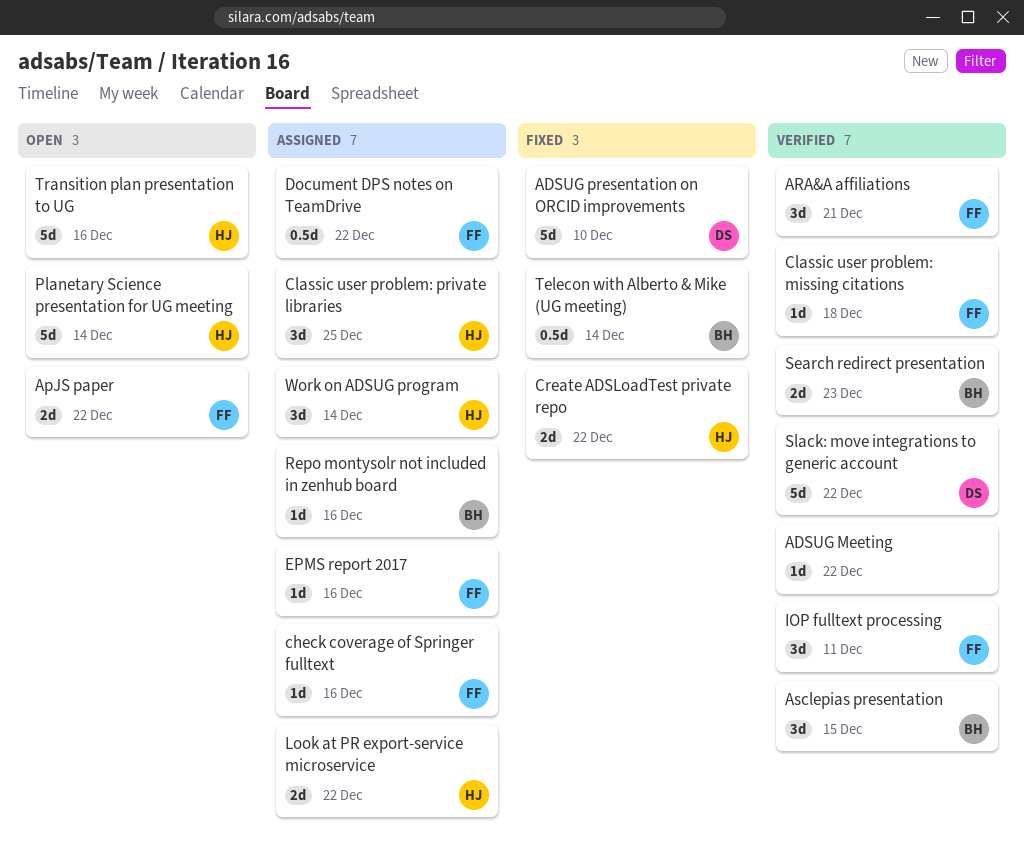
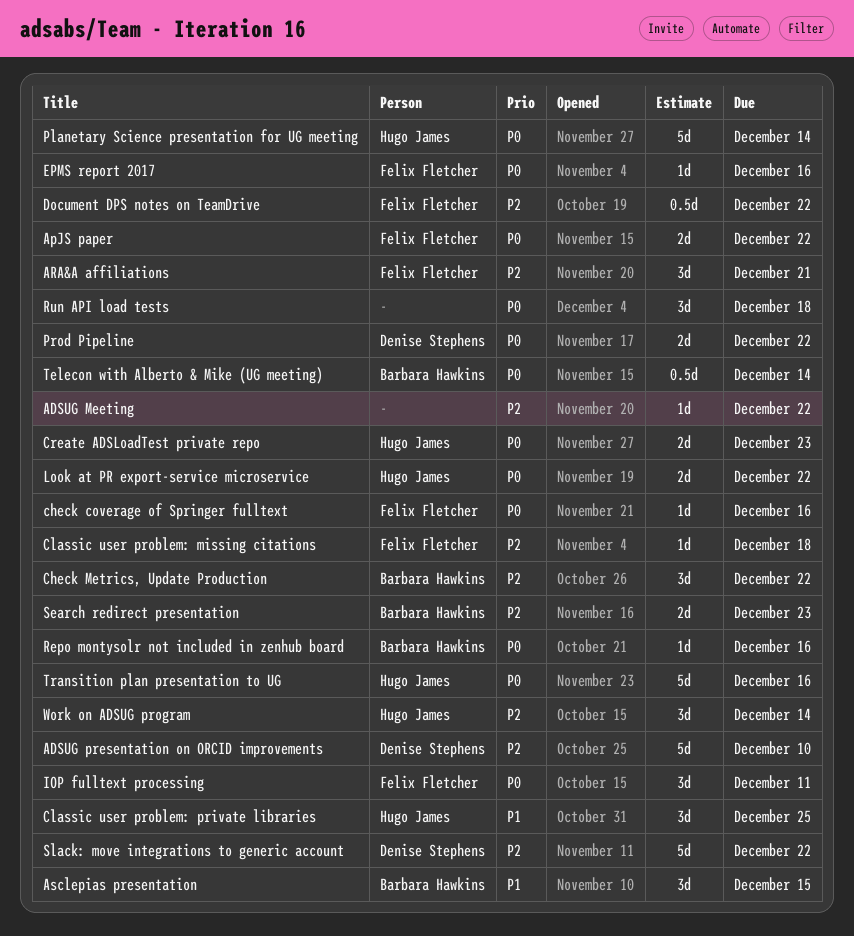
Check Metrics, Update Production: none -> present
Create ADSLoadTest private repo, due: Dec 22 -> Dec 23
Prod Pipeline: none -> present
Run API load tests: none -> present

